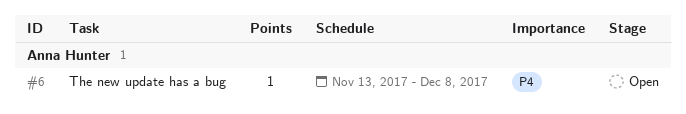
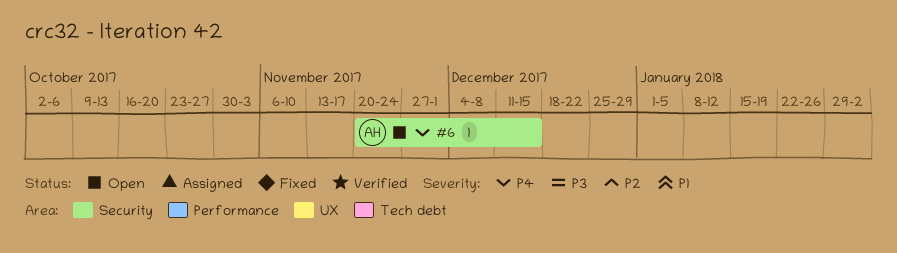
#6, start: Nov 13 -> Nov 20
#6, due: Dec 8 -> Dec 15

